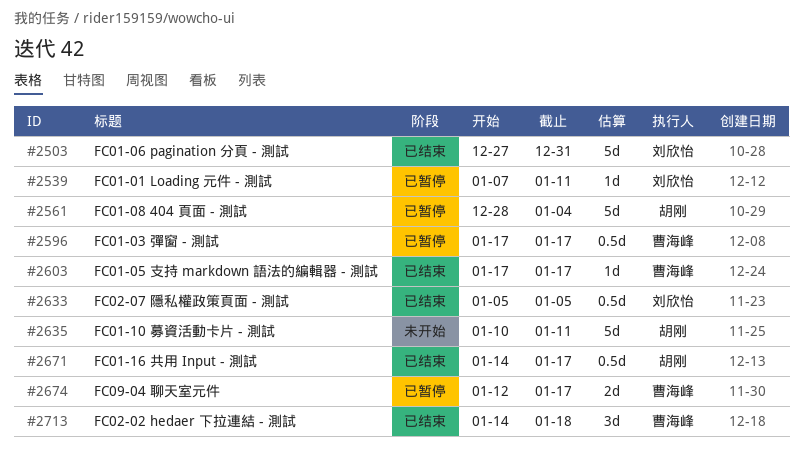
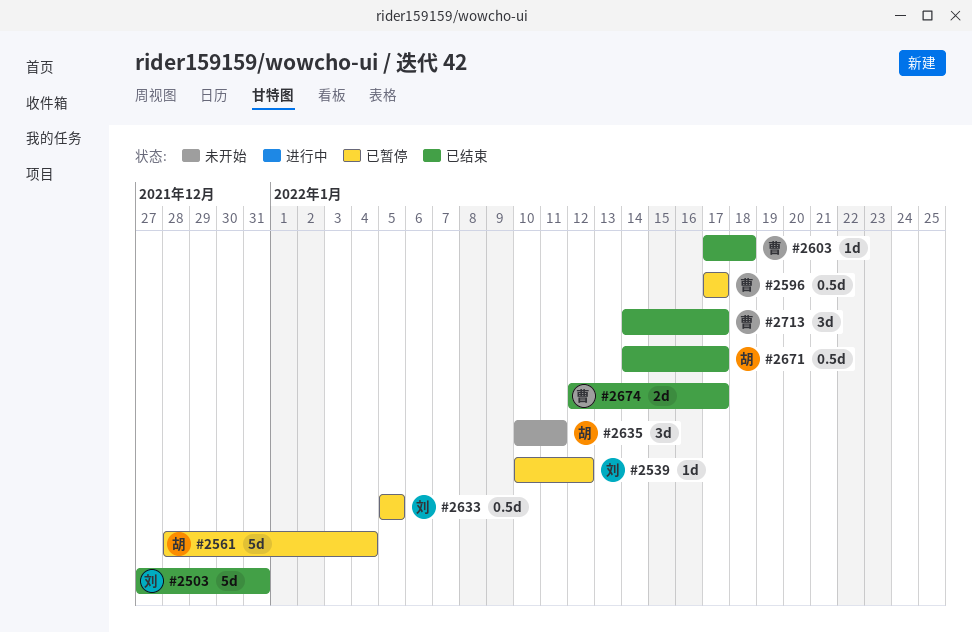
#2539, start: Jan 7 -> Jan 10
#2539, due: Jan 11 -> Jan 12
#2603, due: Jan 17 -> Jan 18
#2633, status: 已结束 -> 已暂停
#2635, estimate: 5d -> 3d
#2674, status: 已暂停 -> 已结束
#2713, due: Jan 18 -> Jan 17

